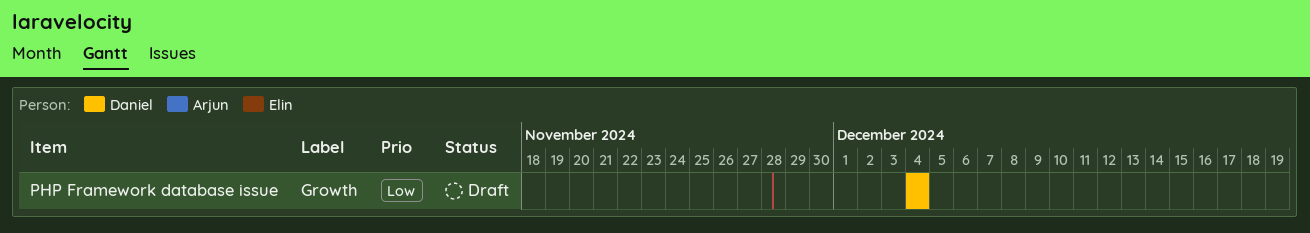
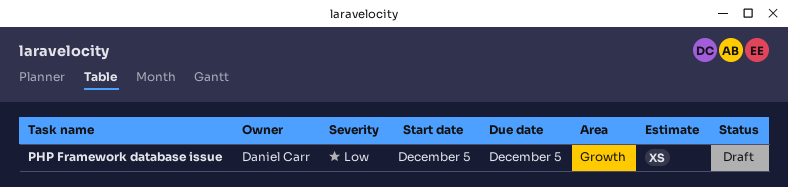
PHP Framework database issue, start: Dec 4 -> Dec 5
PHP Framework database issue, due: Dec 4 -> Dec 5

